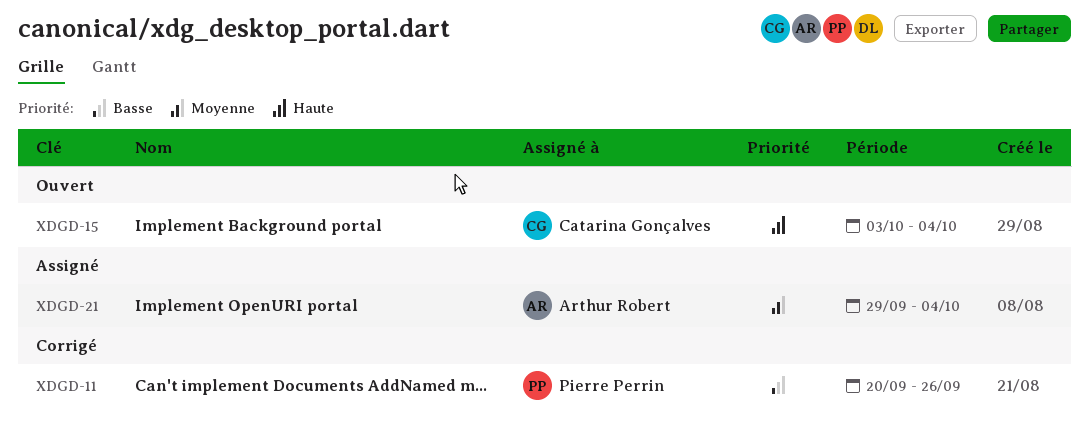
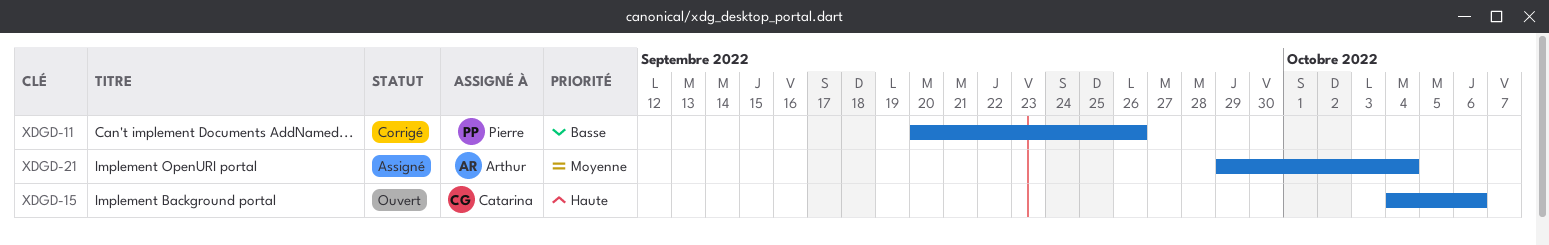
XDGD-15, start: Oct 3 -> Oct 4
XDGD-15, due: Oct 4 -> Oct 6

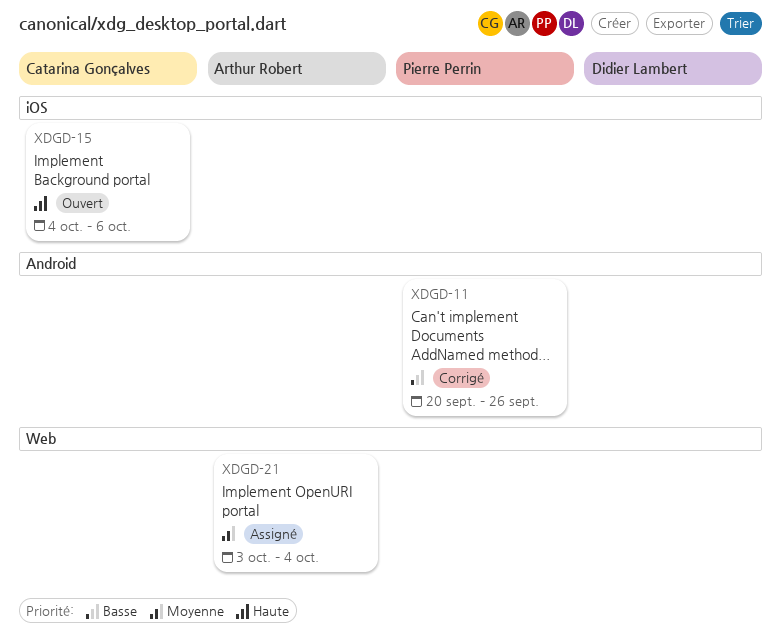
XDGD-21, start: Sep 29 -> Oct 3

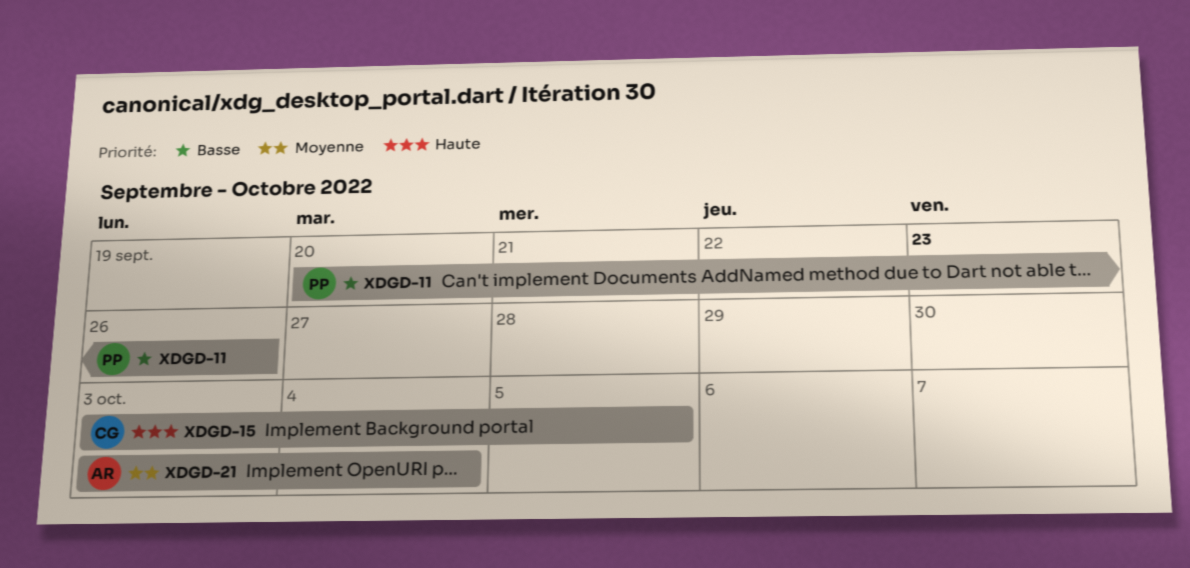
XDGD-15, start: Oct 4 -> Oct 3
XDGD-15, due: Oct 6 -> Oct 5

